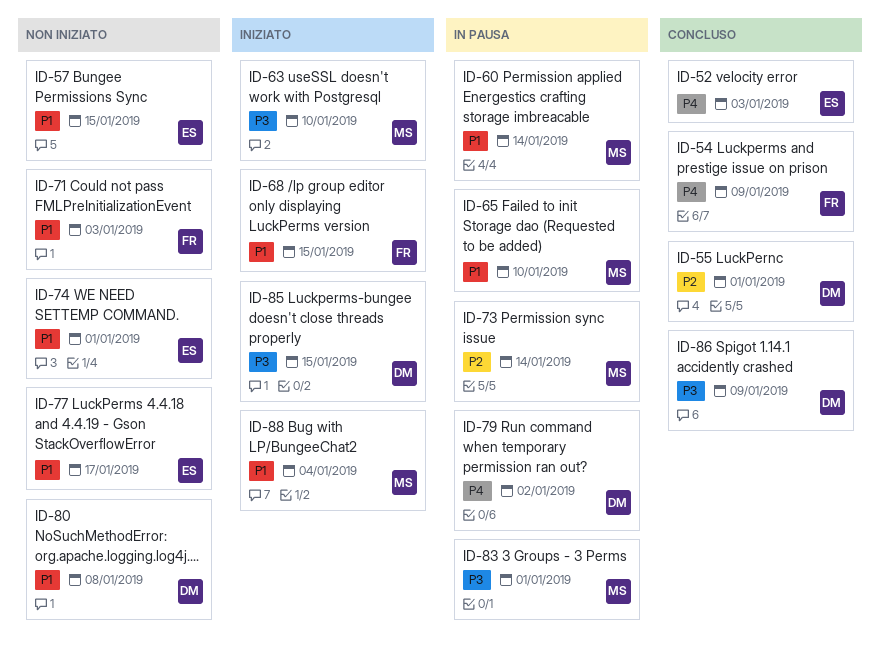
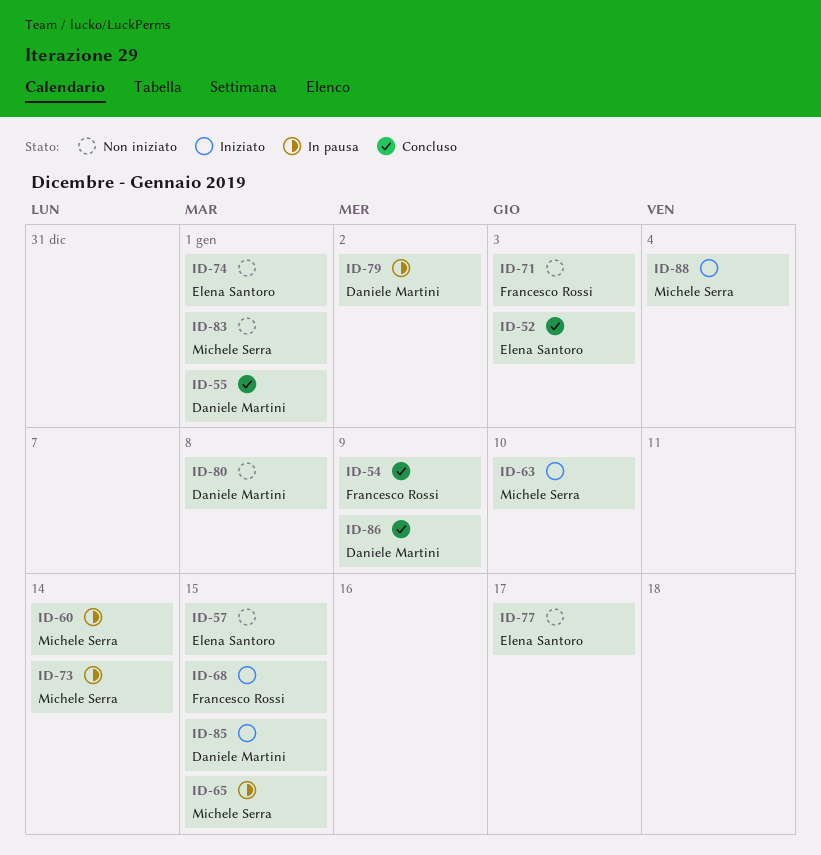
ID-65, due: Jan 10 -> Jan 15
ID-83, status: In pausa -> Non iniziato

